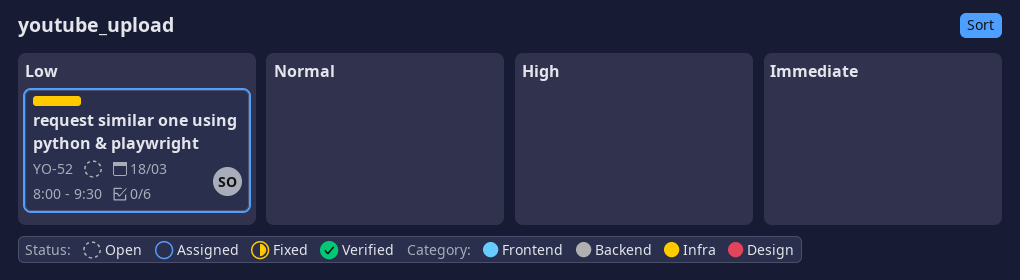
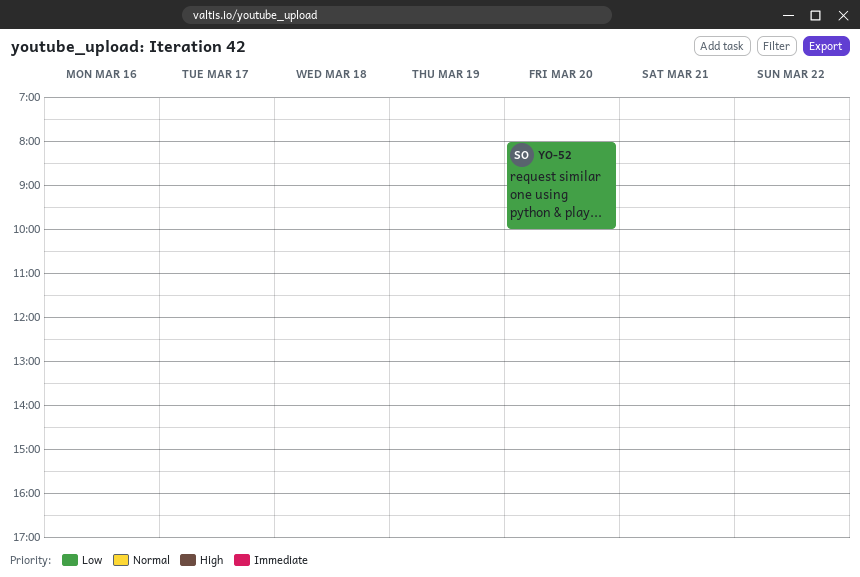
YO-52, day: Mar 18 -> Mar 20
YO-52, ends: 09:30 -> 10:00

